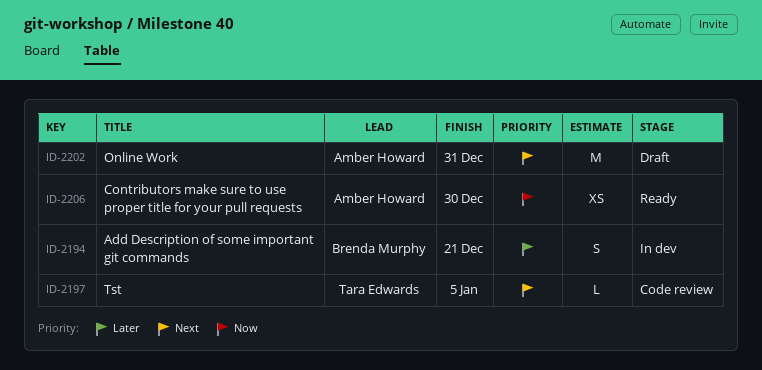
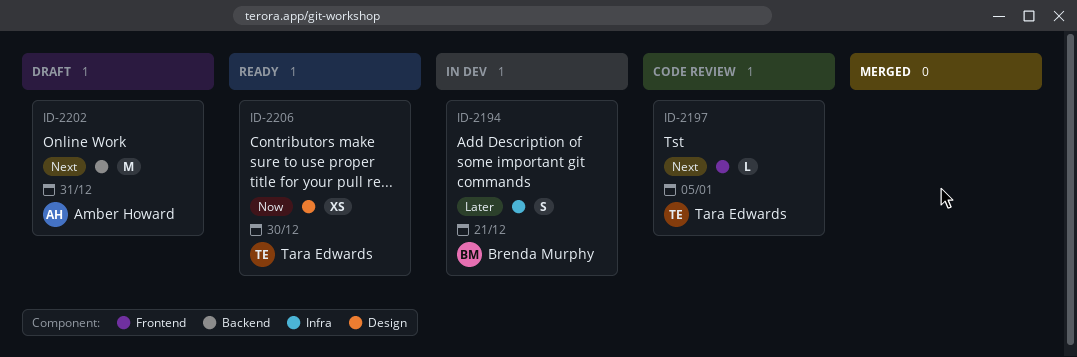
ID-2206, owner: Amber Howard -> Tara Edwards

